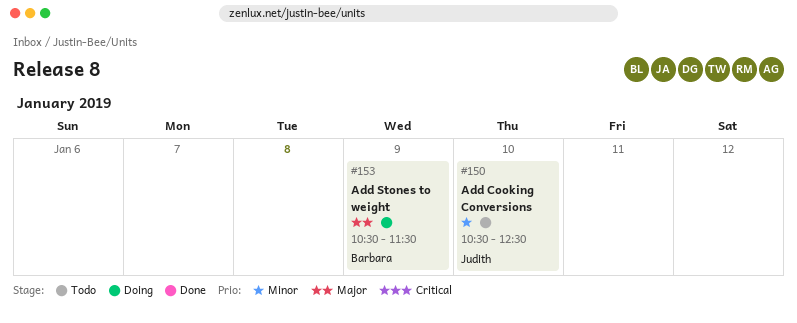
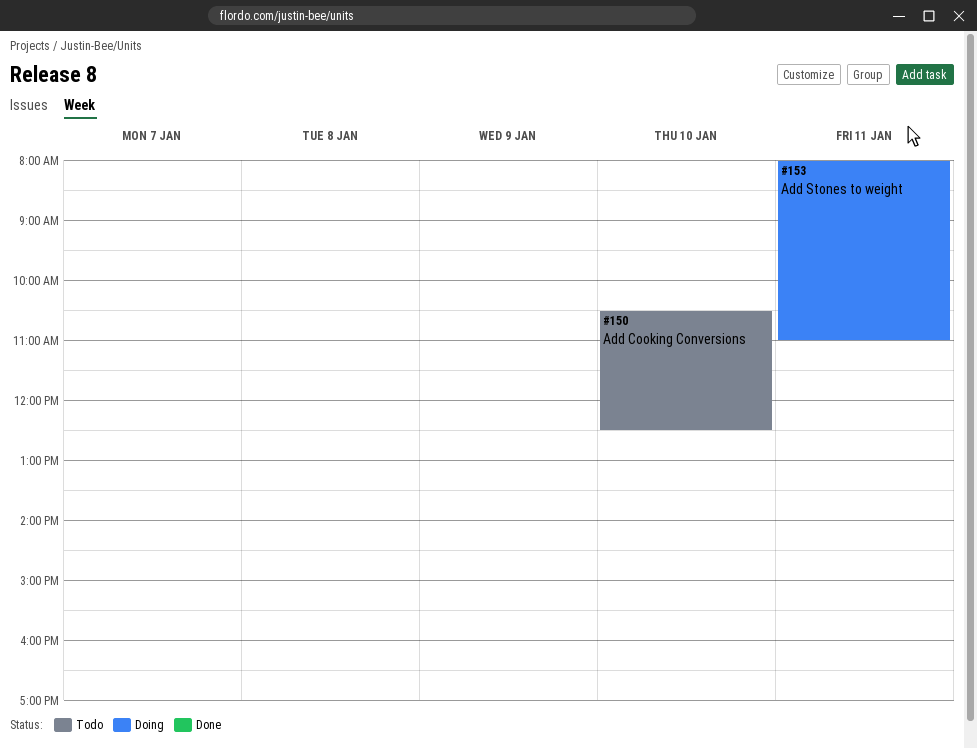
#153, day: Jan 9 -> Jan 11
#153, begins: 10:30 -> 08:00
#153, ends: 11:30 -> 11:00

